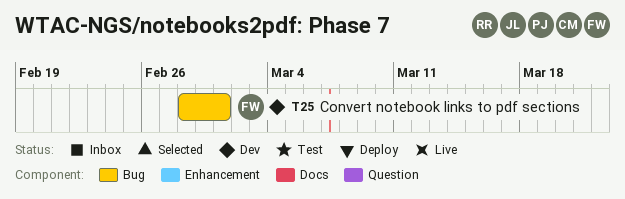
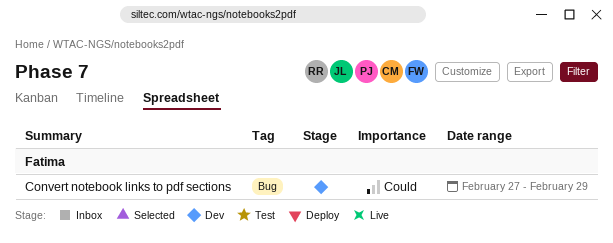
Convert notebook links to pdf sections, start: Feb 28 -> Feb 27
Convert notebook links to pdf sections, due: Mar 1 -> Feb 29

